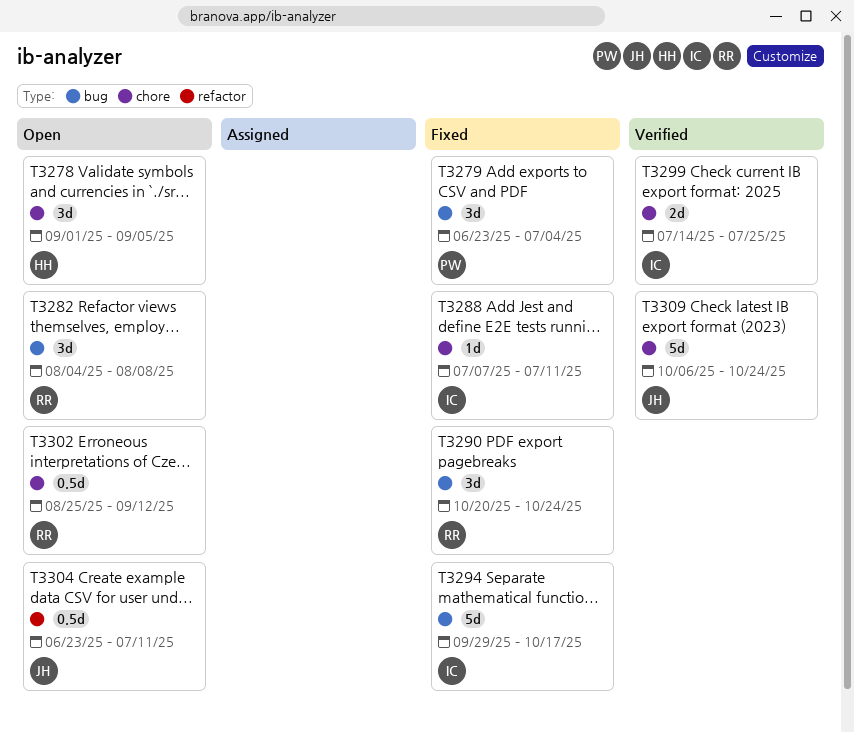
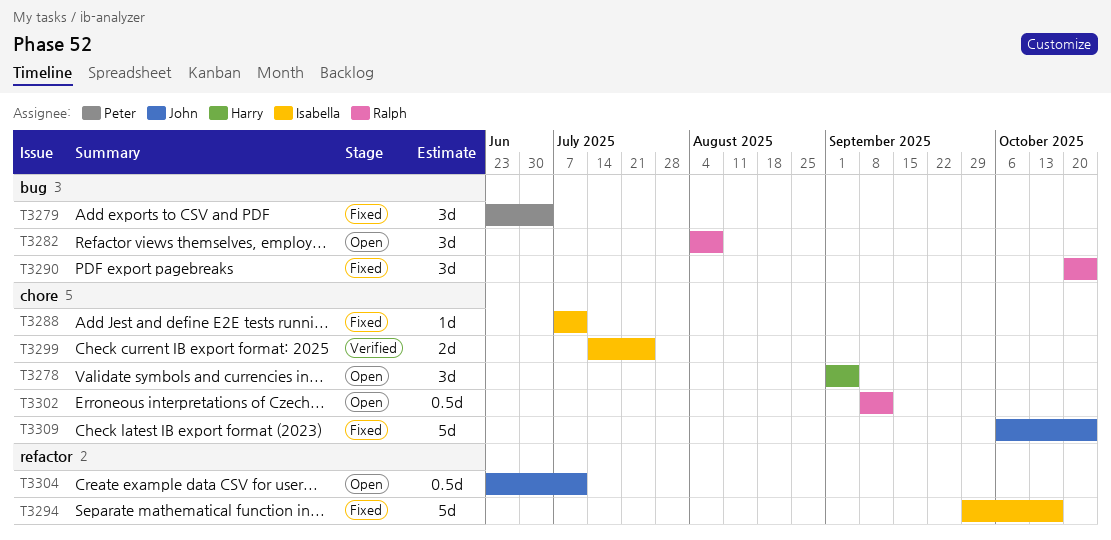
T3294, label: bug -> refactor
T3302, start: Aug 25 -> Sep 8
T3309, status: Verified -> Fixed

